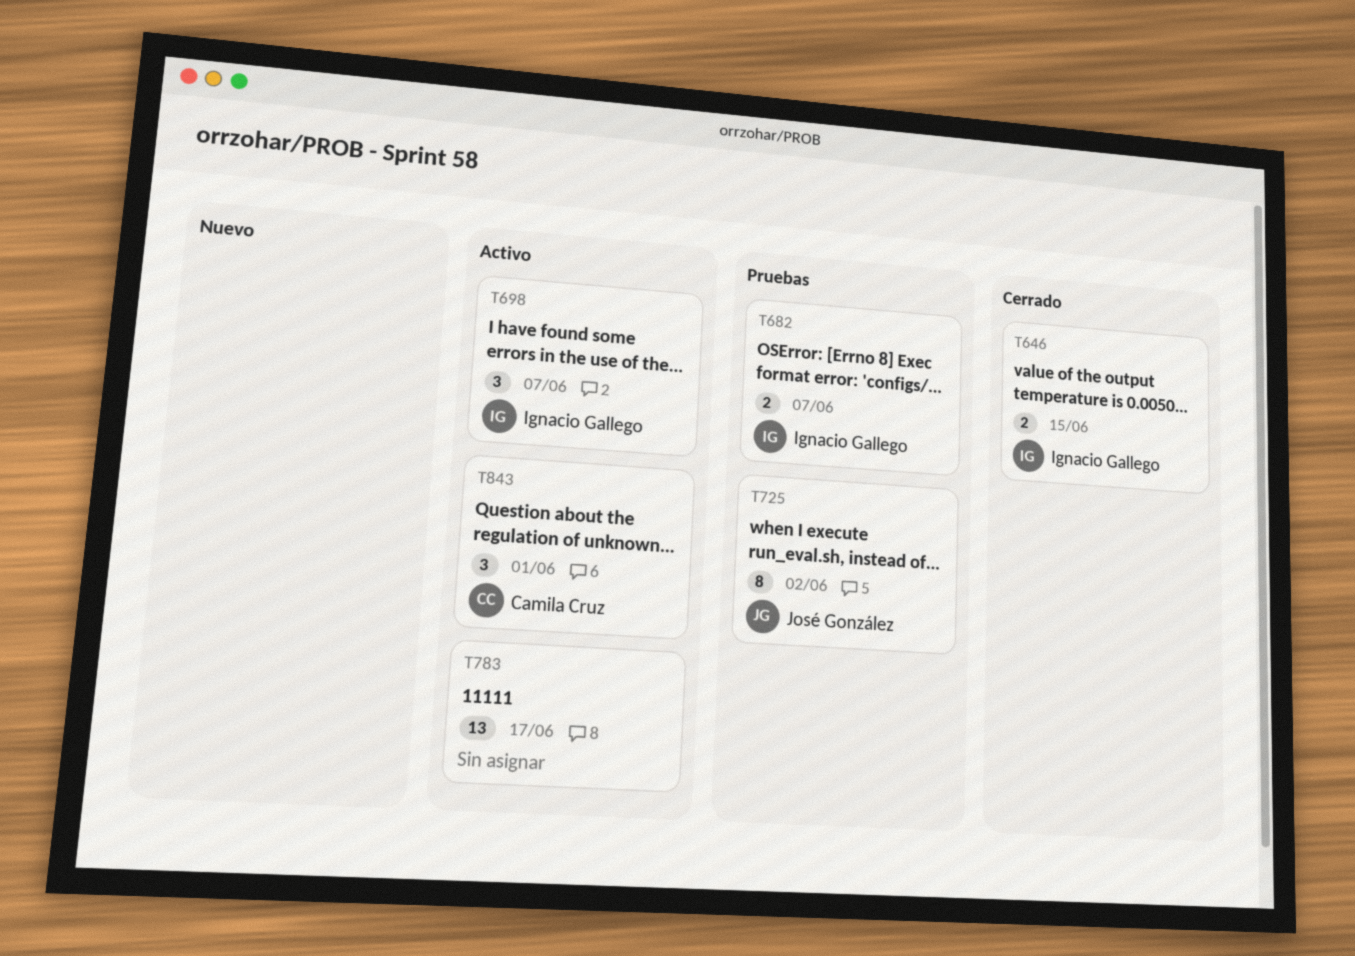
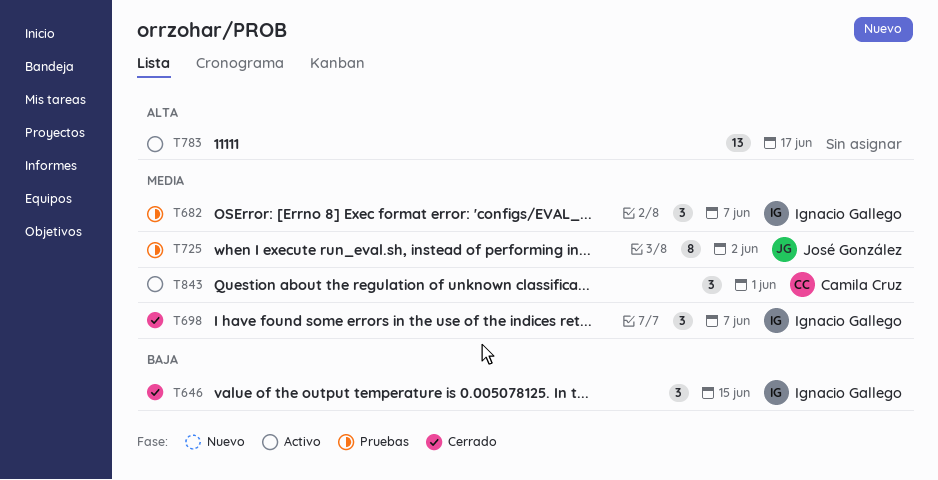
T646, estimate: 2 -> 3
T682, estimate: 2 -> 3
T698, status: Activo -> Cerrado

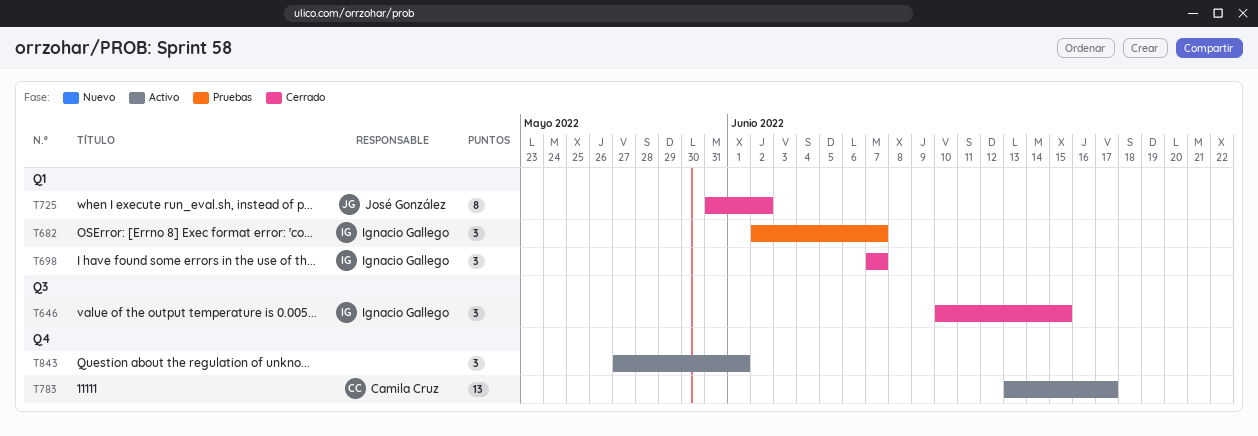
T725, status: Pruebas -> Cerrado
T783, owner: none -> Camila Cruz
T843, owner: Camila Cruz -> none

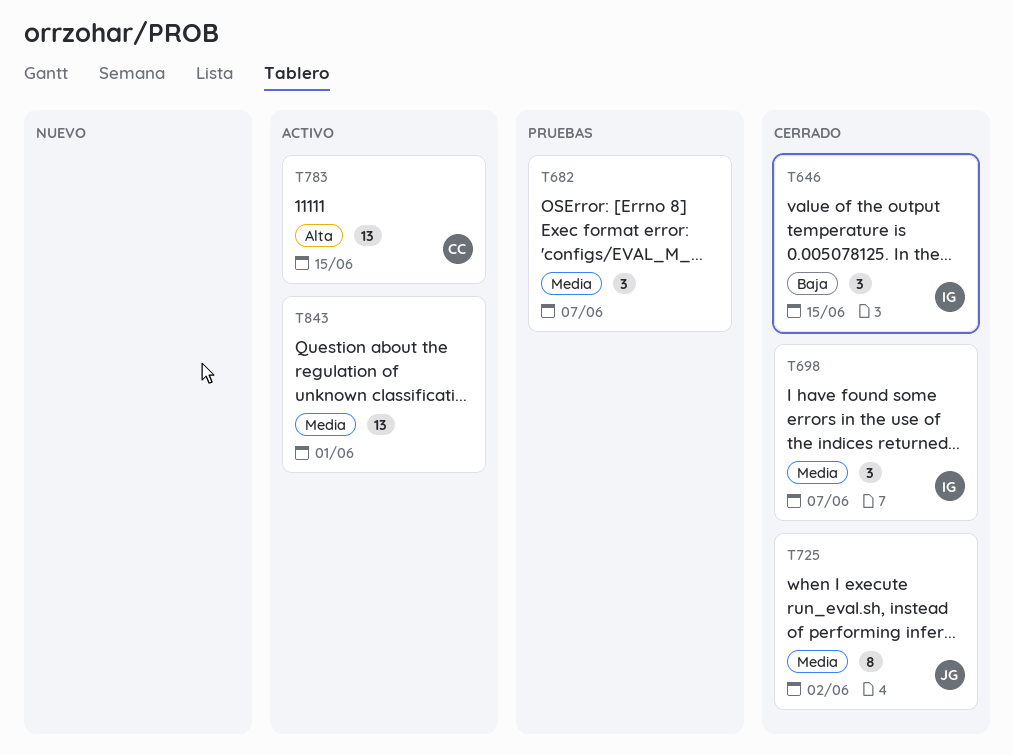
T682, owner: Ignacio Gallego -> none
T783, due: Jun 17 -> Jun 15
T843, estimate: 3 -> 13

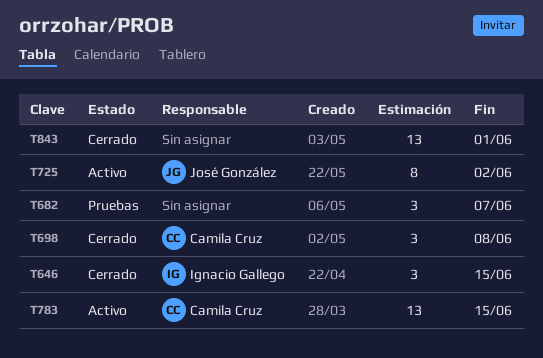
T698, owner: Ignacio Gallego -> Camila Cruz
T698, due: Jun 7 -> Jun 8
T725, status: Cerrado -> Activo
T843, status: Activo -> Cerrado

